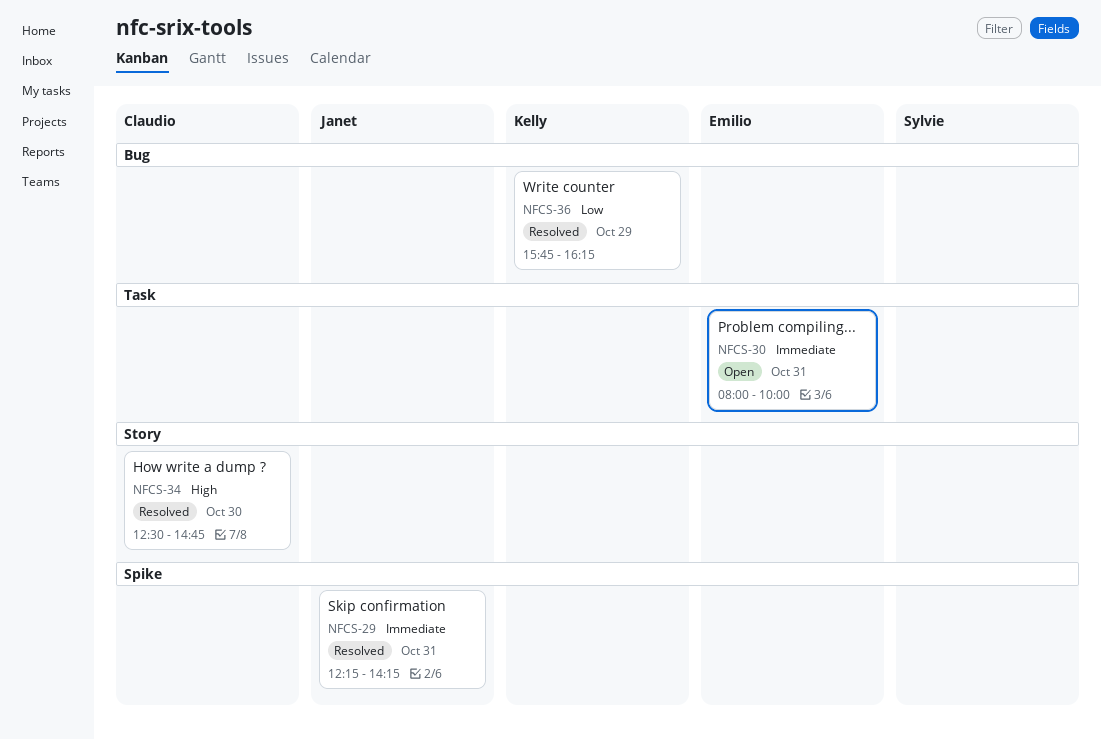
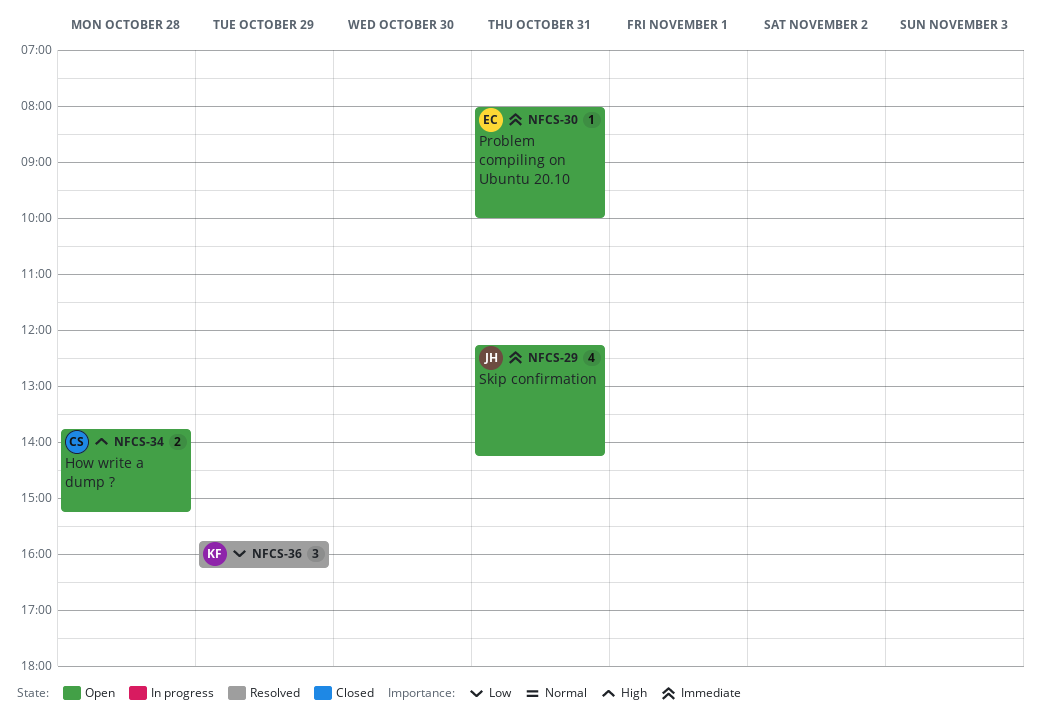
NFCS-29, status: Resolved -> Open
NFCS-34, status: Resolved -> Open
NFCS-34, day: Oct 30 -> Oct 28
NFCS-34, begins: 12:30 -> 13:45
NFCS-34, ends: 14:45 -> 15:15

